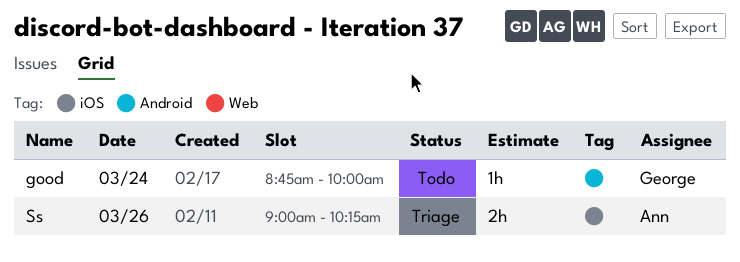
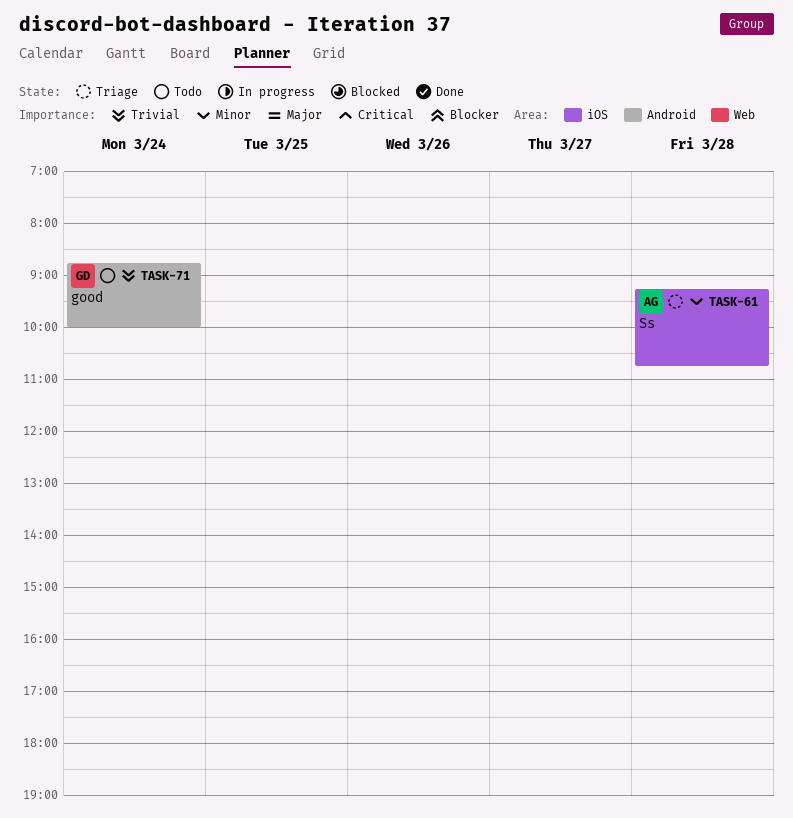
Ss, day: Mar 26 -> Mar 28
Ss, begins: 09:00 -> 09:15
Ss, ends: 10:15 -> 10:45

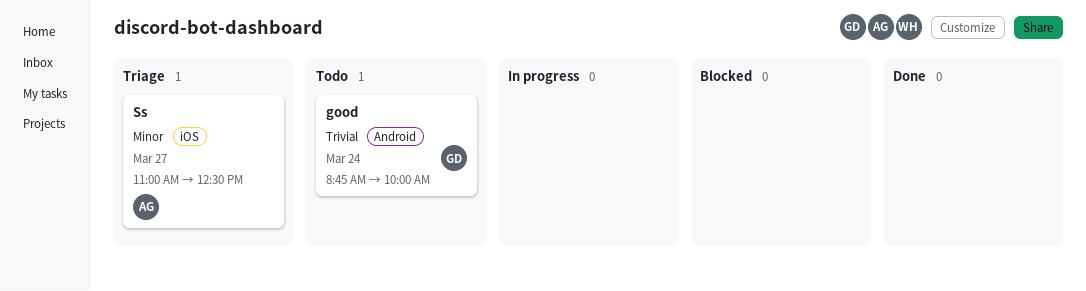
Ss, day: Mar 28 -> Mar 27
Ss, begins: 09:15 -> 11:00
Ss, ends: 10:45 -> 12:30

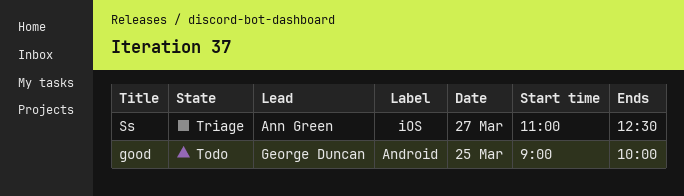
good, day: Mar 24 -> Mar 25
good, begins: 08:45 -> 09:00

